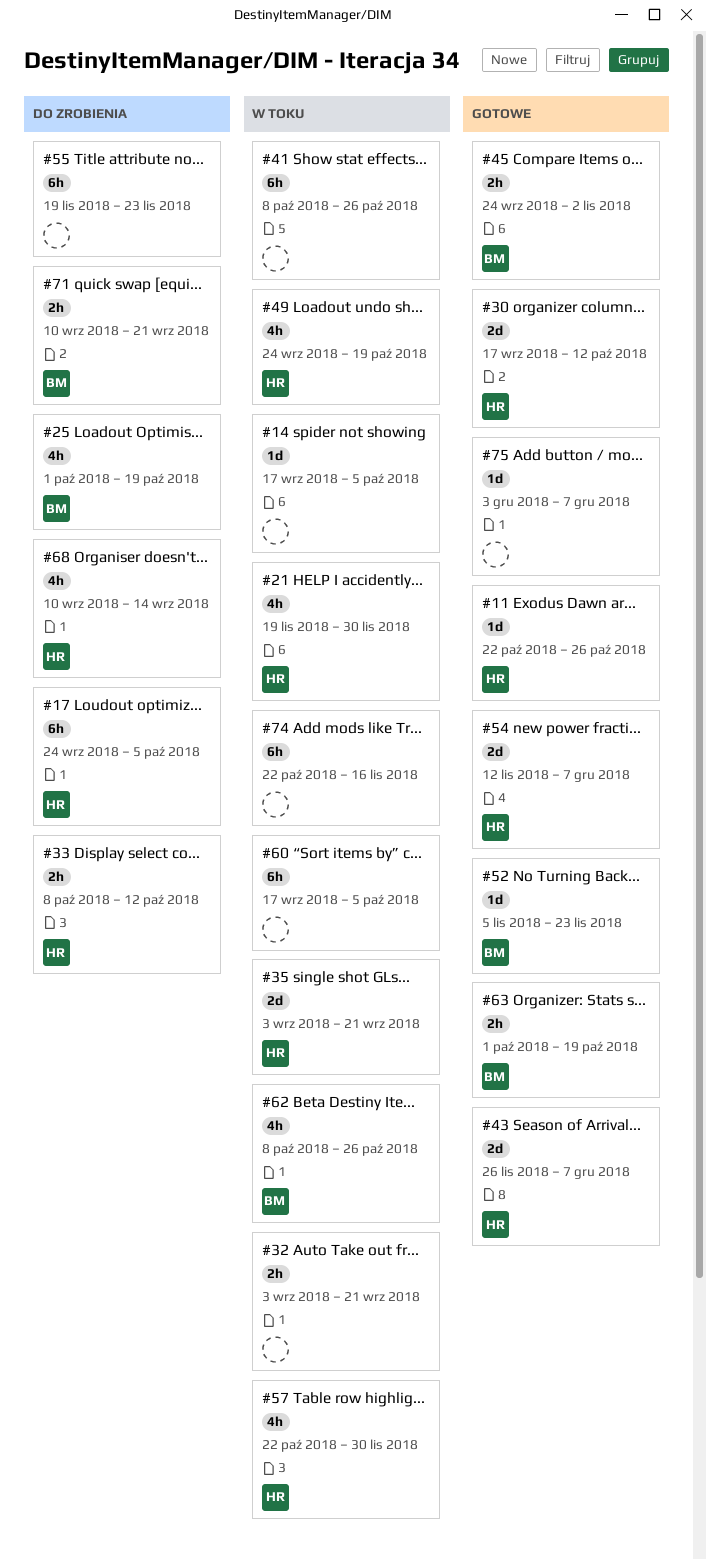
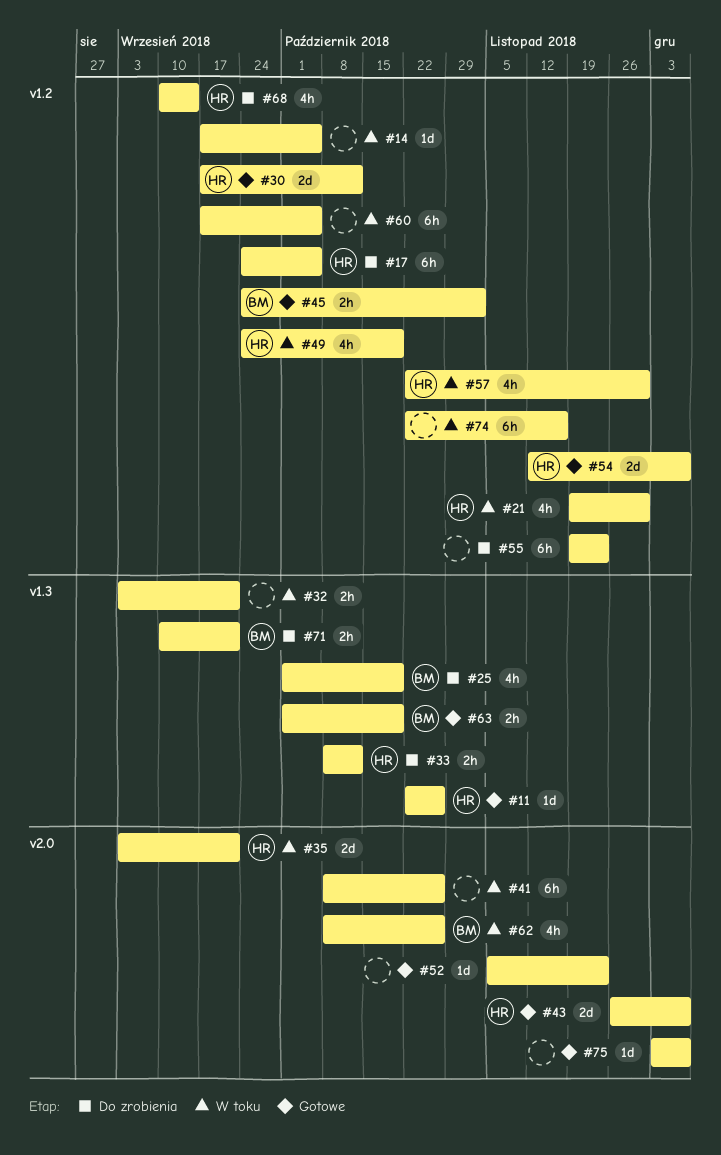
#52, owner: BM -> none

